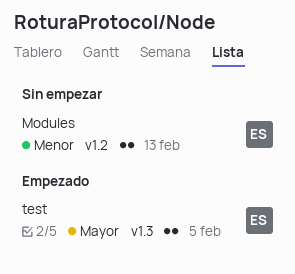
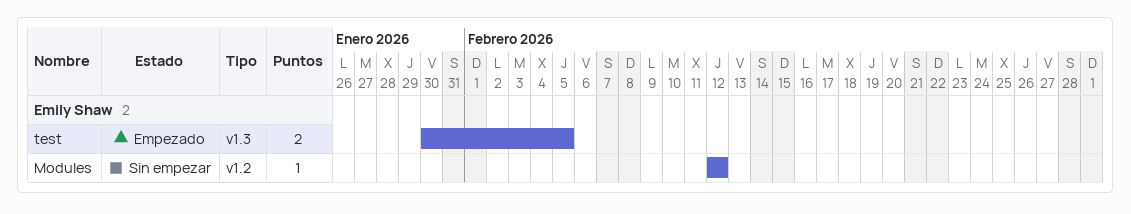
Modules, estimate: 2 -> 1
Modules, due: Feb 13 -> Feb 12

